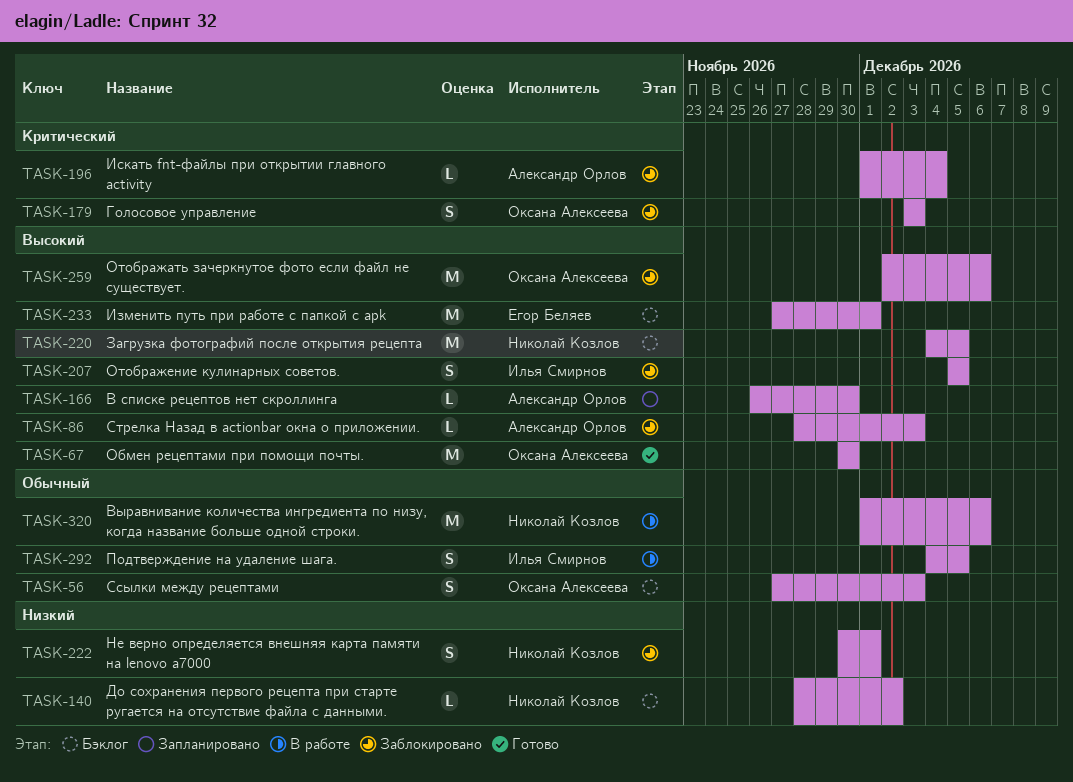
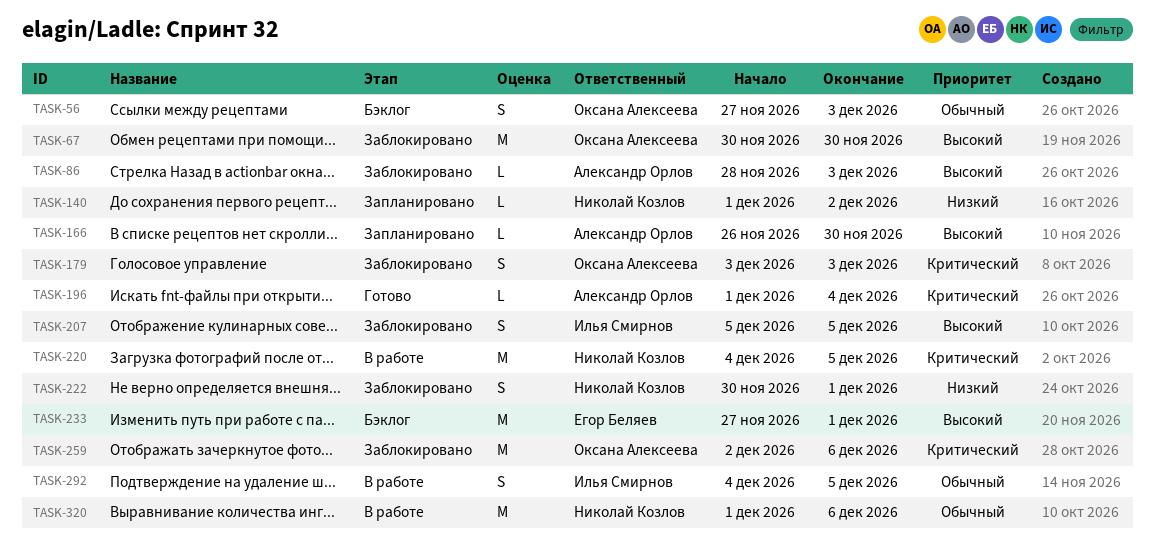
TASK-67, status: Готово -> Заблокировано
TASK-140, status: Бэклог -> Запланировано
TASK-140, start: Nov 28 -> Dec 1
TASK-196, status: Заблокировано -> Готово
TASK-220, status: Бэклог -> В работе
TASK-220, priority: Высокий -> Критический
TASK-259, priority: Высокий -> Критический

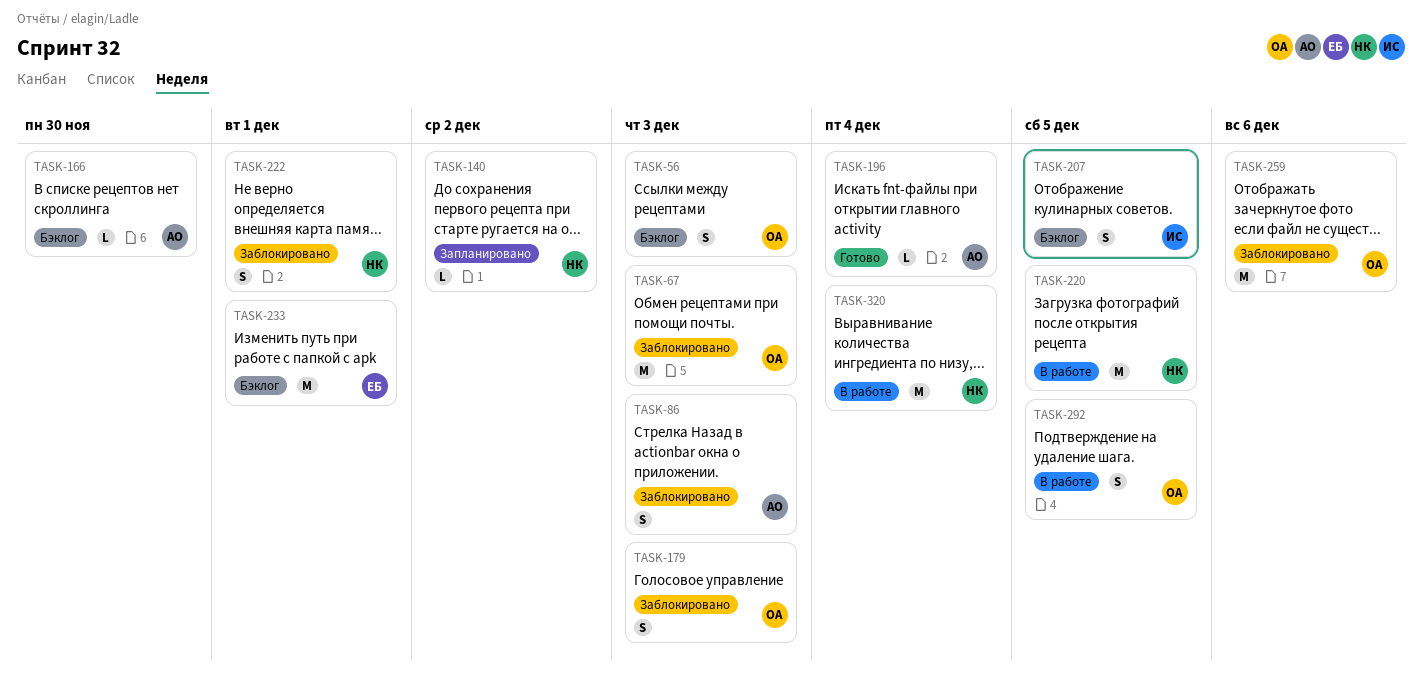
TASK-67, due: Nov 30 -> Dec 3
TASK-86, estimate: L -> S
TASK-166, status: Запланировано -> Бэклог
TASK-207, status: Заблокировано -> Бэклог
TASK-292, owner: Илья Смирнов -> Оксана Алексеева
TASK-320, due: Dec 6 -> Dec 4

